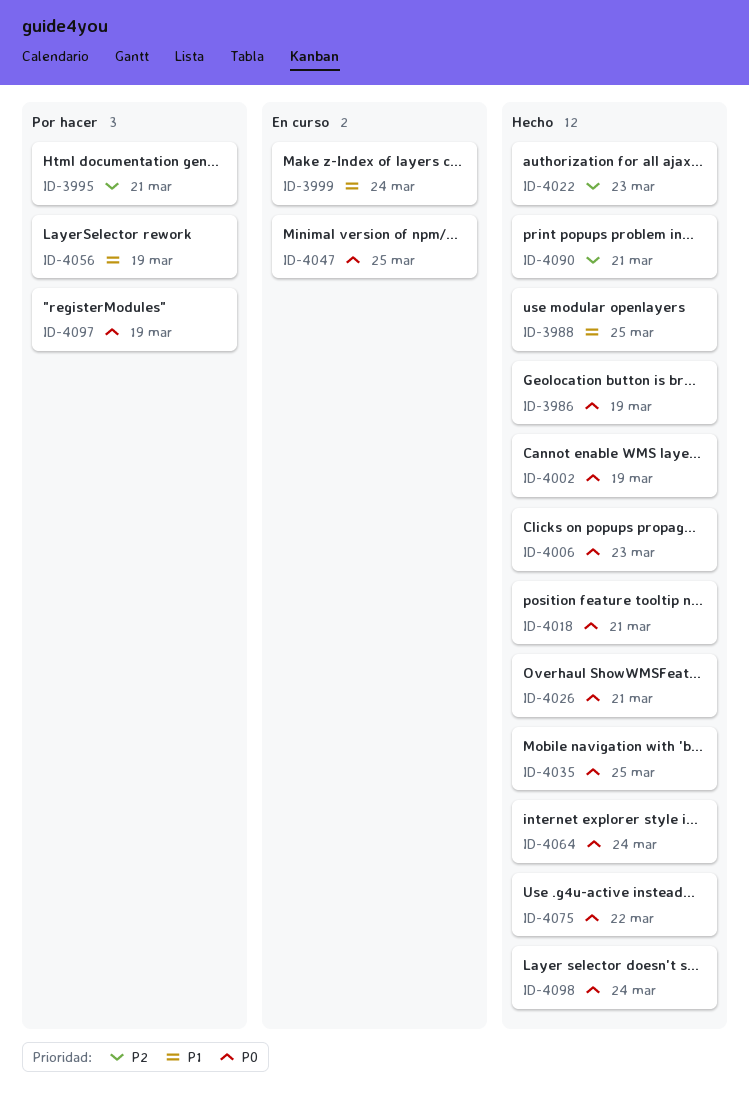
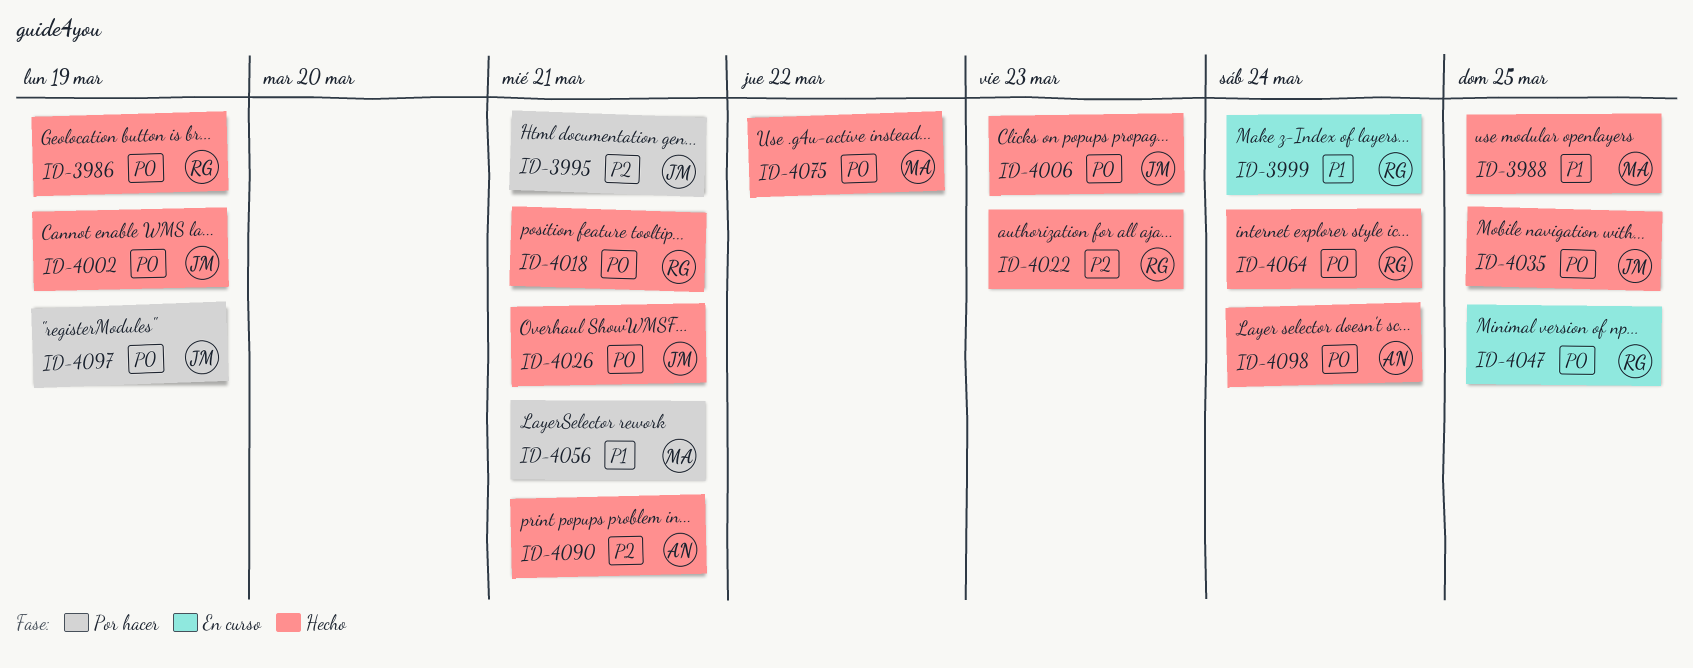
ID-4056, due: Mar 19 -> Mar 21

